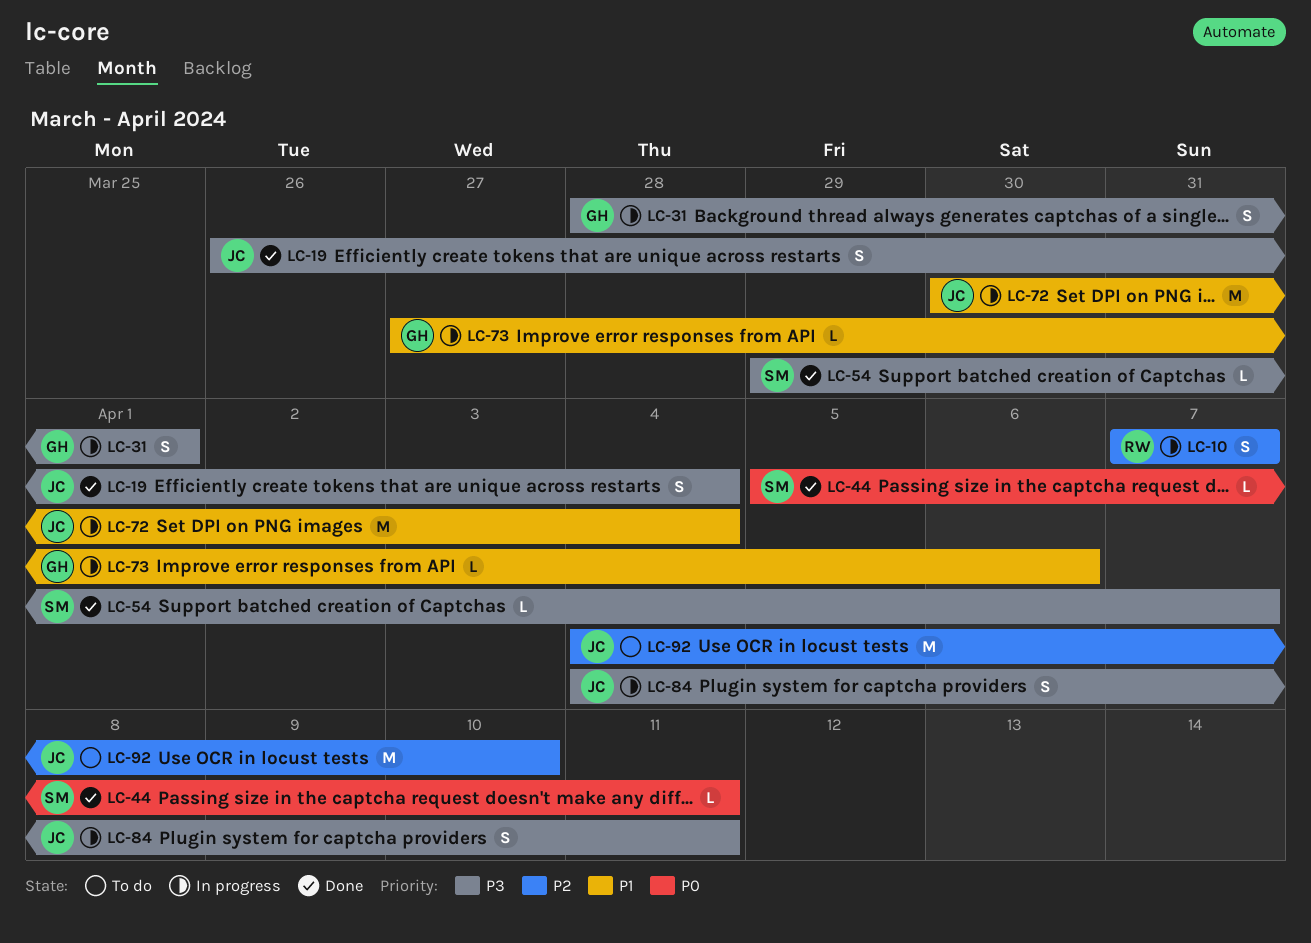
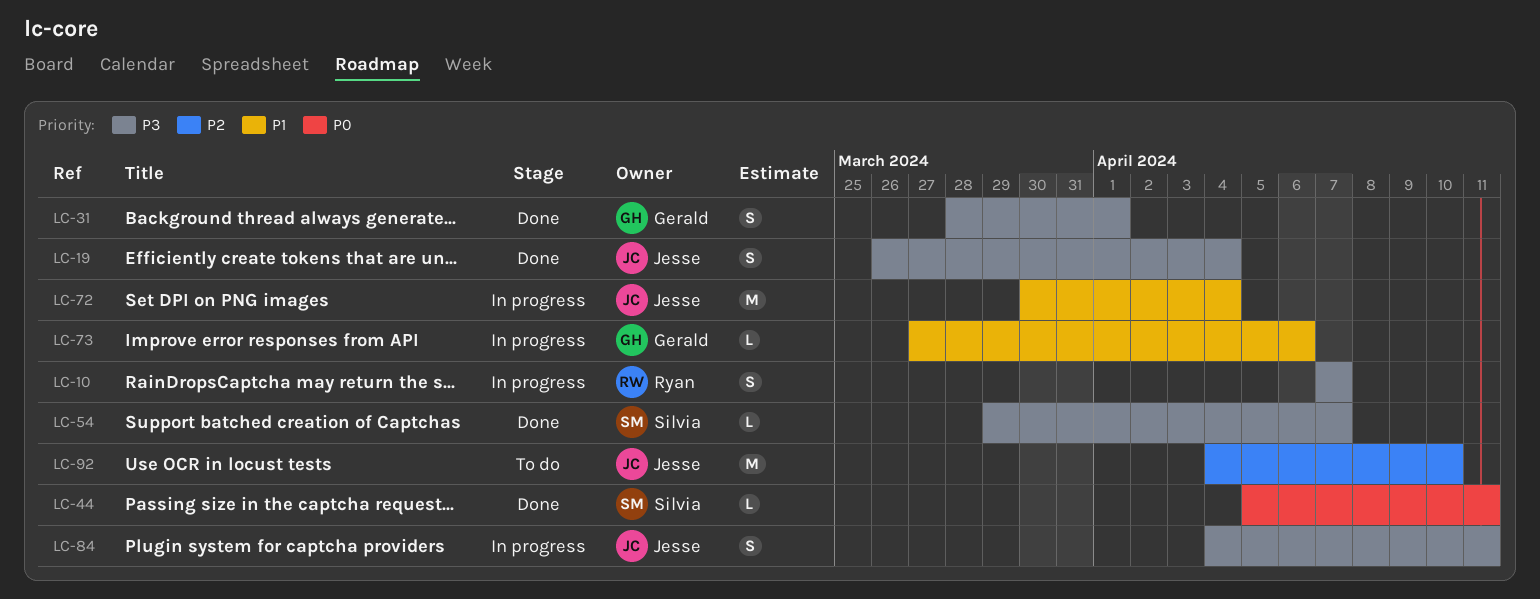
LC-10, priority: P2 -> P3
LC-31, status: In progress -> Done

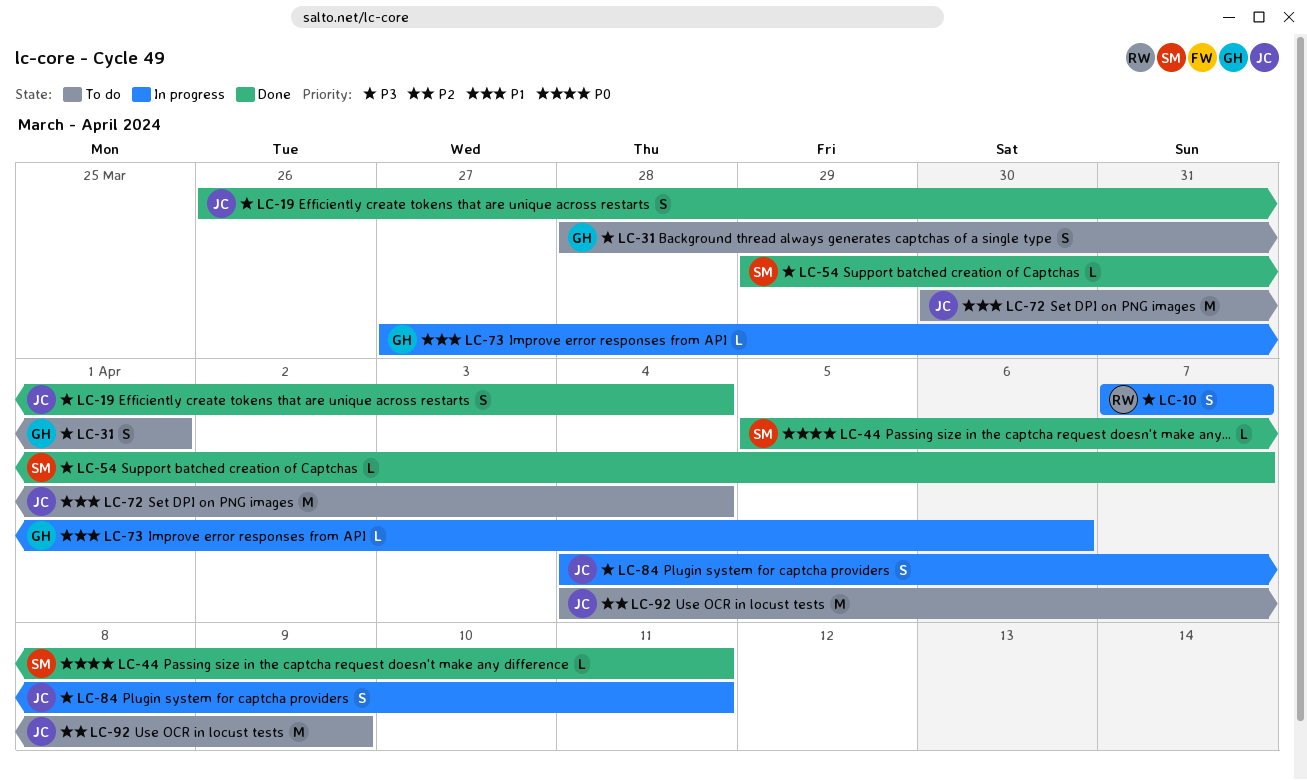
LC-31, status: Done -> To do
LC-72, status: In progress -> To do
LC-92, due: Apr 10 -> Apr 9

